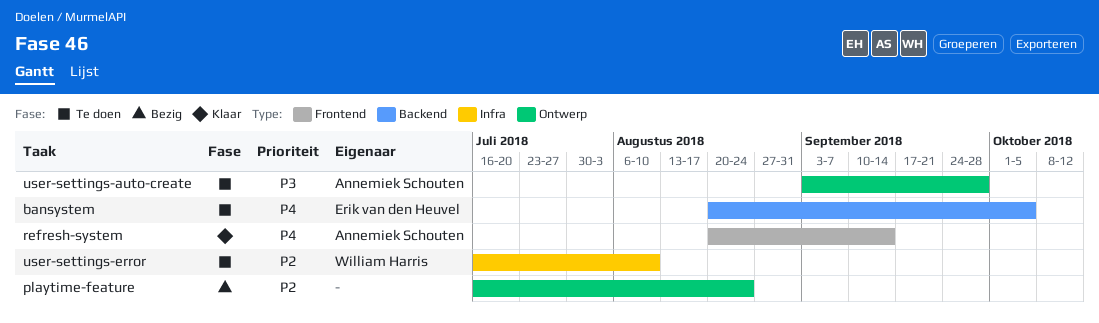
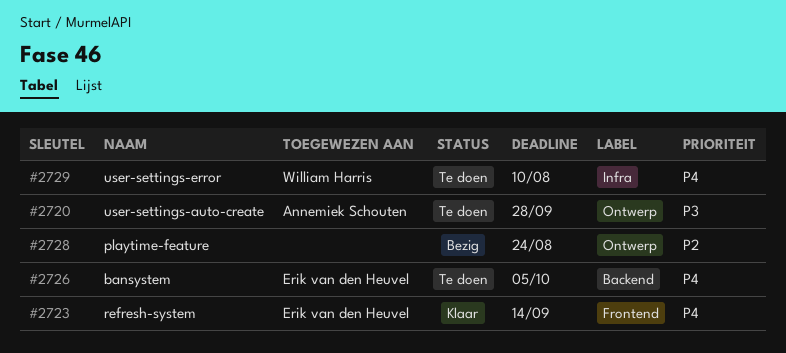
refresh-system, owner: Annemiek Schouten -> Erik van den Heuvel
user-settings-error, priority: P2 -> P4

